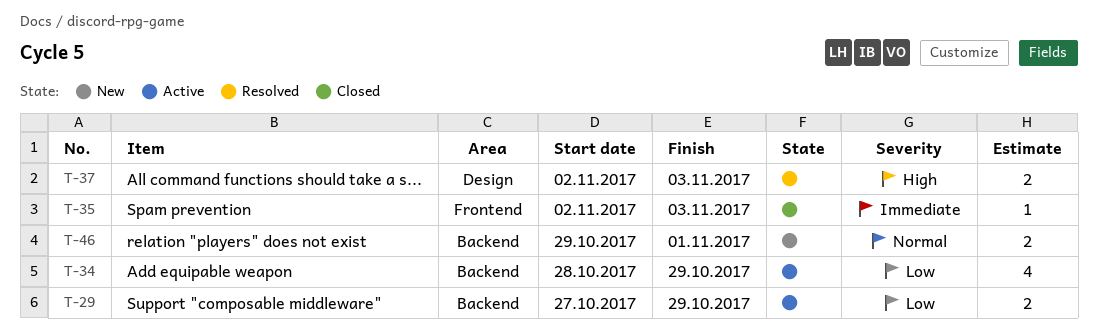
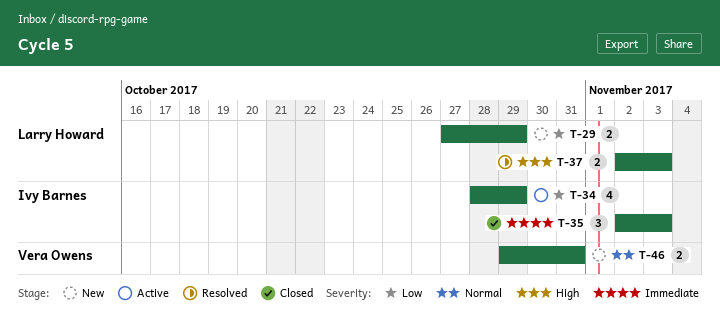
T-29, status: Active -> New
T-35, estimate: 1 -> 3
T-46, due: Nov 1 -> Oct 31

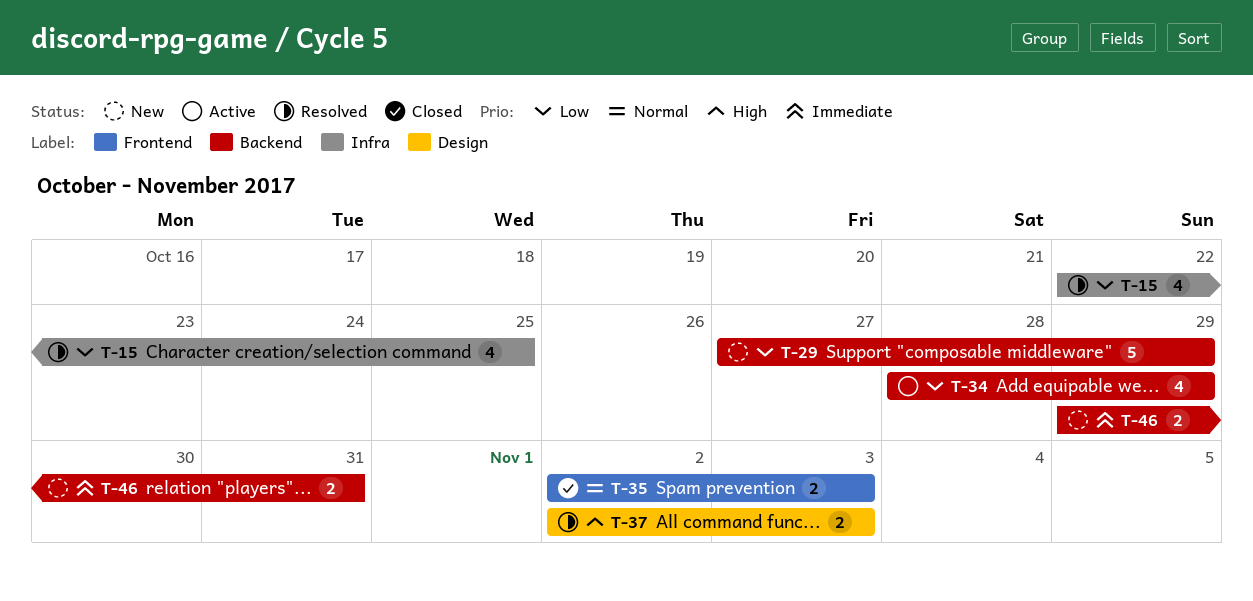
T-15: none -> present
T-29, estimate: 2 -> 5
T-35, priority: Immediate -> Normal
T-35, estimate: 3 -> 2
T-46, priority: Normal -> Immediate

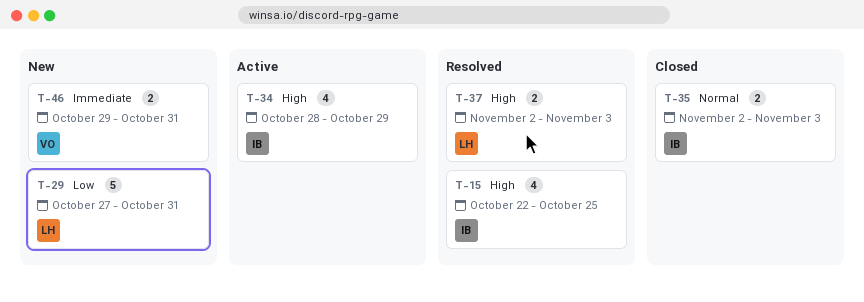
T-15, priority: Low -> High
T-29, due: Oct 29 -> Oct 31
T-34, priority: Low -> High

